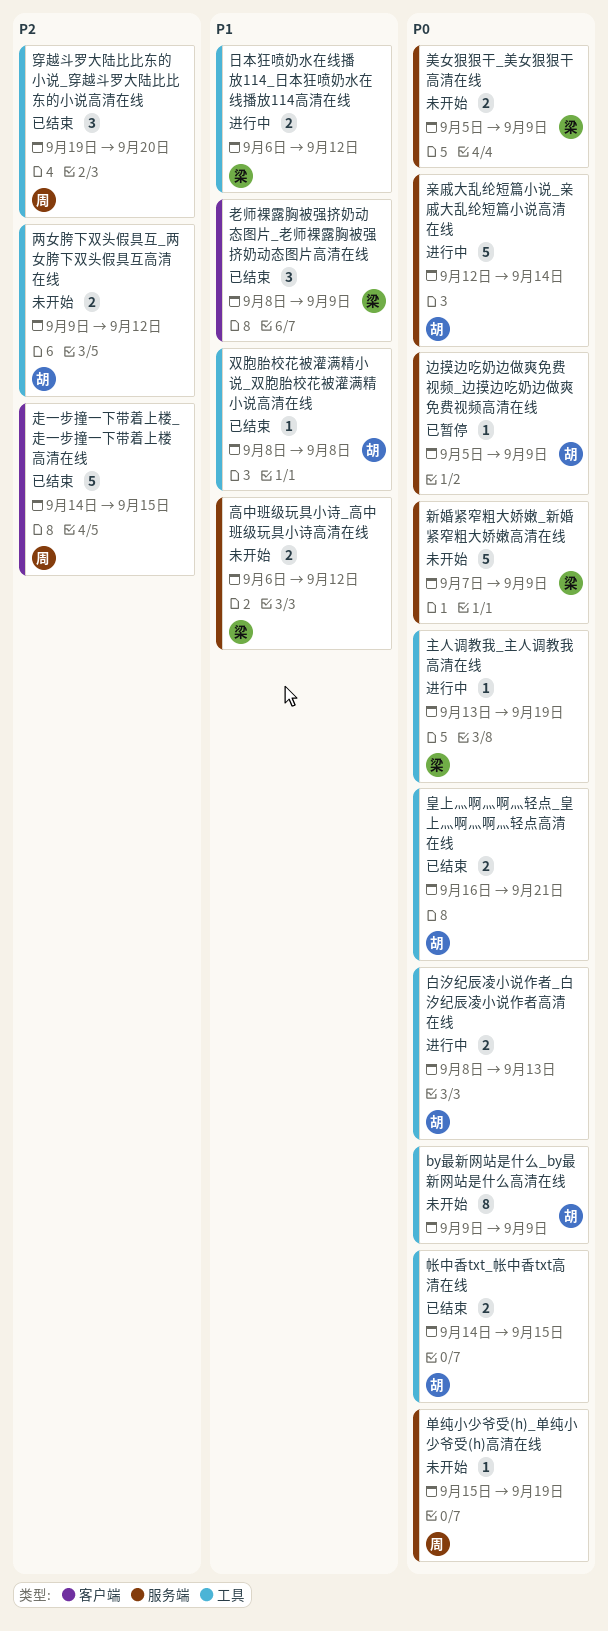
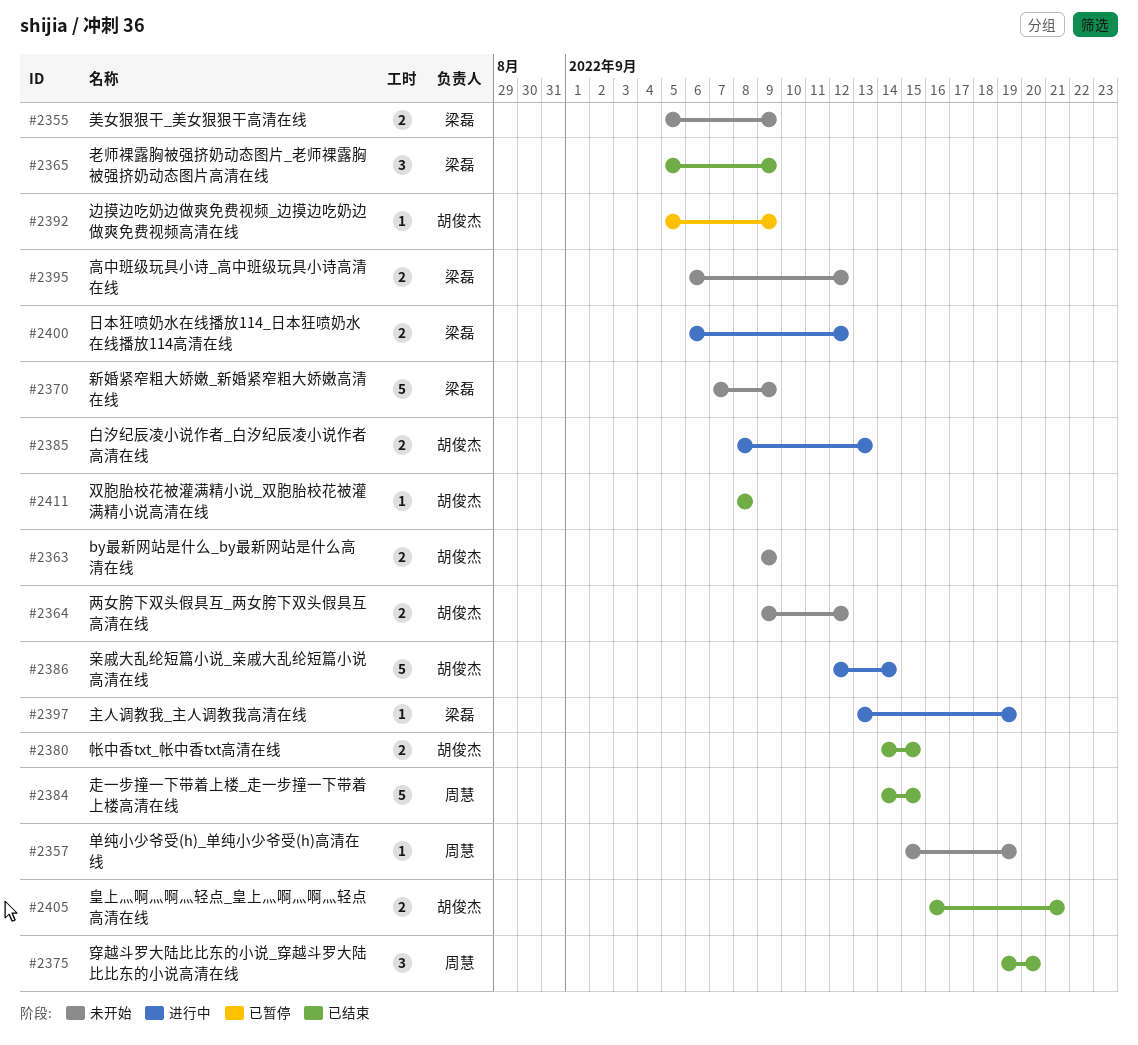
by最新网站是什么_by最新网站是什么高清在线, estimate: 8 -> 2
老师裸露胸被强挤奶动态图片_老师裸露胸被强挤奶动态图片高清在线, start: Sep 8 -> Sep 5

